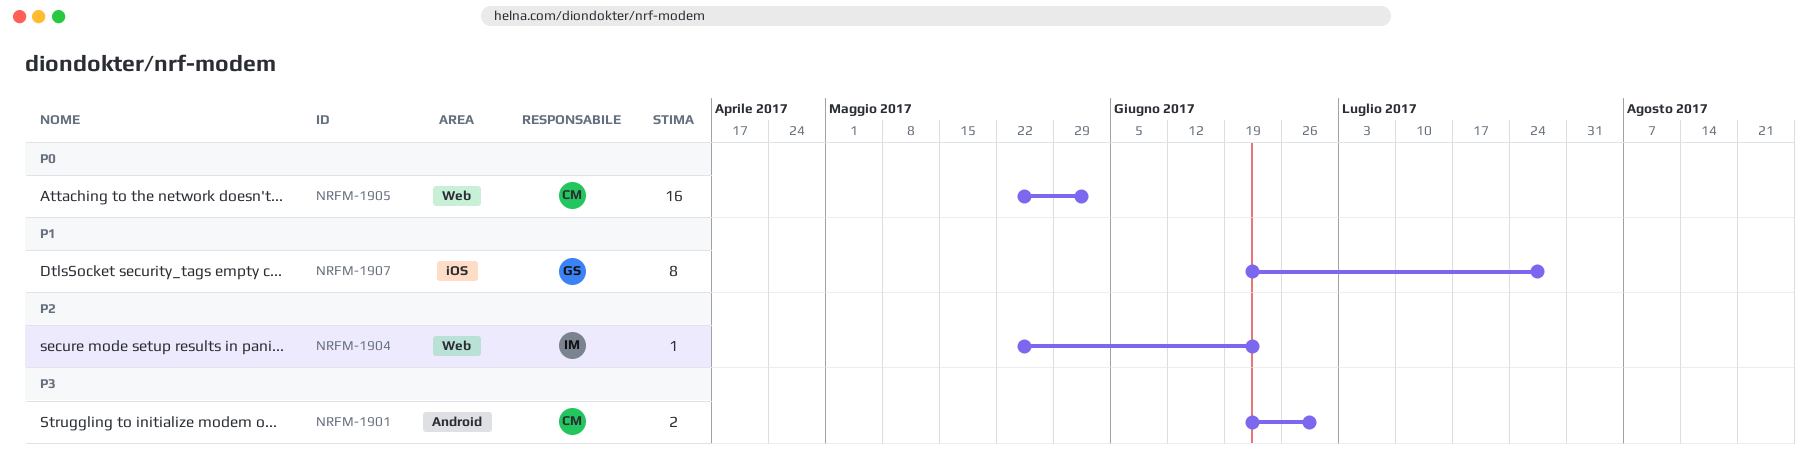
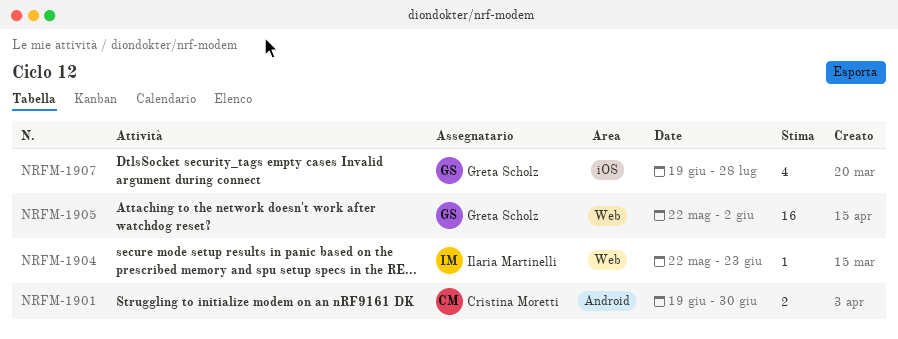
NRFM-1905, owner: Cristina Moretti -> Greta Scholz
NRFM-1907, estimate: 8 -> 4

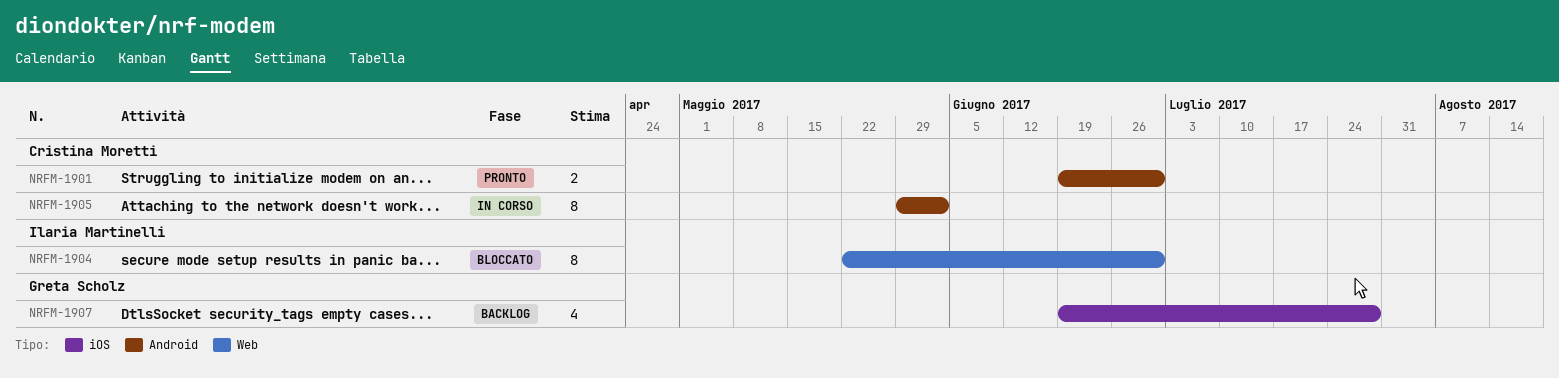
NRFM-1904, estimate: 1 -> 8
NRFM-1904, due: Jun 23 -> Jun 30
NRFM-1905, owner: Greta Scholz -> Cristina Moretti
NRFM-1905, label: Web -> Android
NRFM-1905, estimate: 16 -> 8
NRFM-1905, start: May 22 -> May 29

